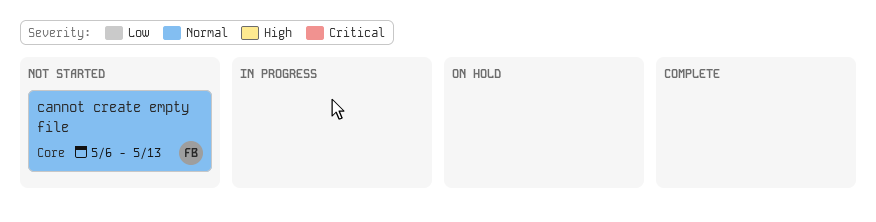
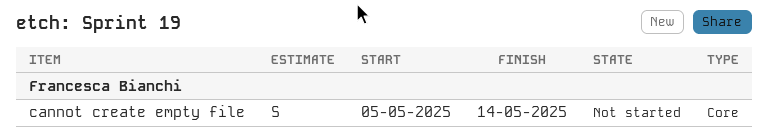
cannot create empty file, start: May 6 -> May 5
cannot create empty file, due: May 13 -> May 14

